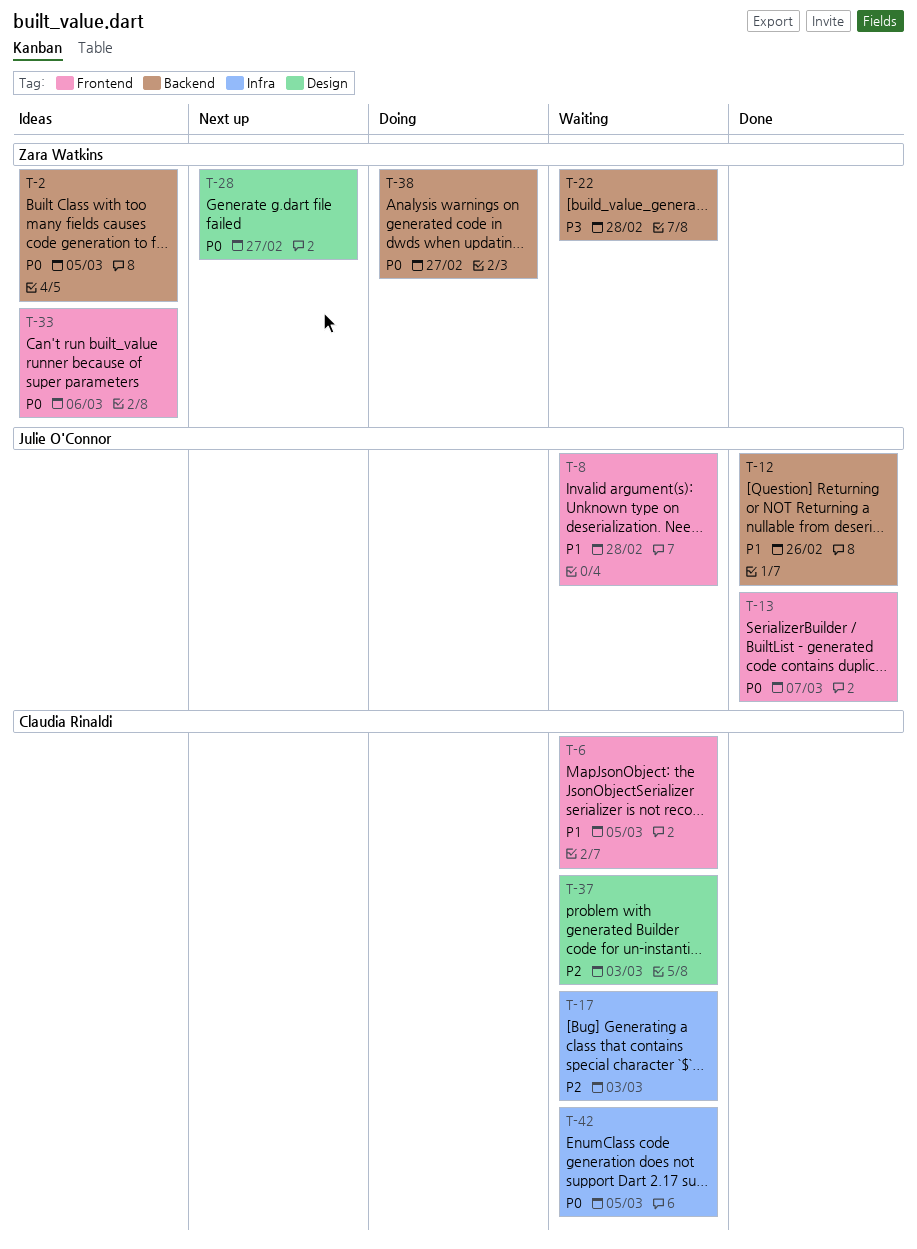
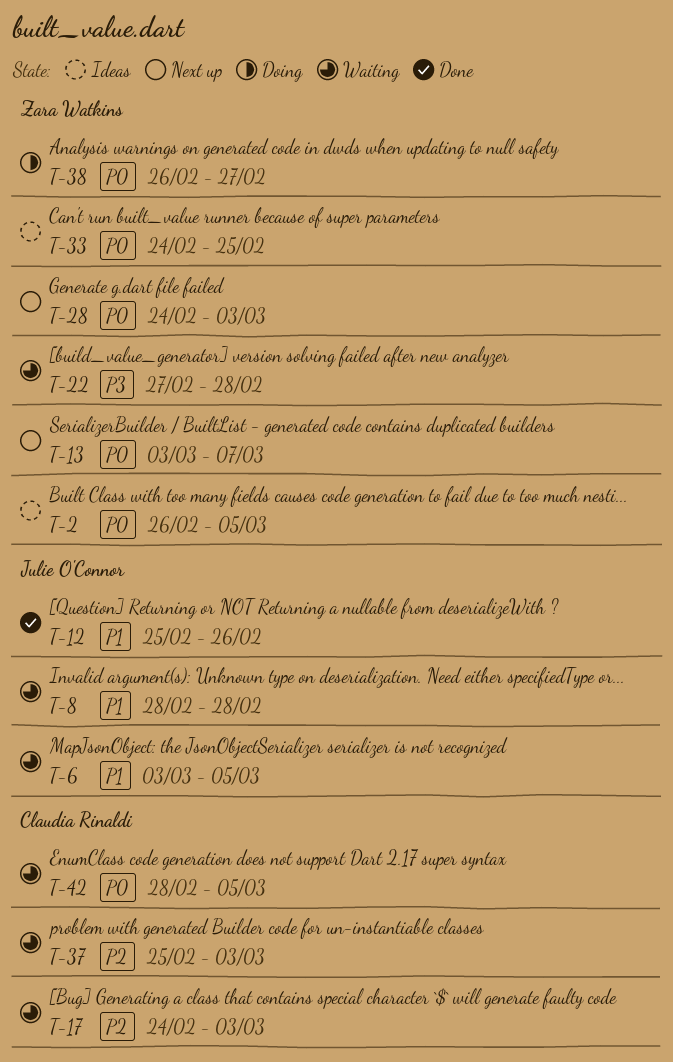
T-6, owner: Claudia Rinaldi -> Julie O'Connor
T-13, status: Done -> Next up
T-13, owner: Julie O'Connor -> Zara Watkins
T-28, due: Feb 27 -> Mar 3
T-33, due: Mar 6 -> Feb 25

